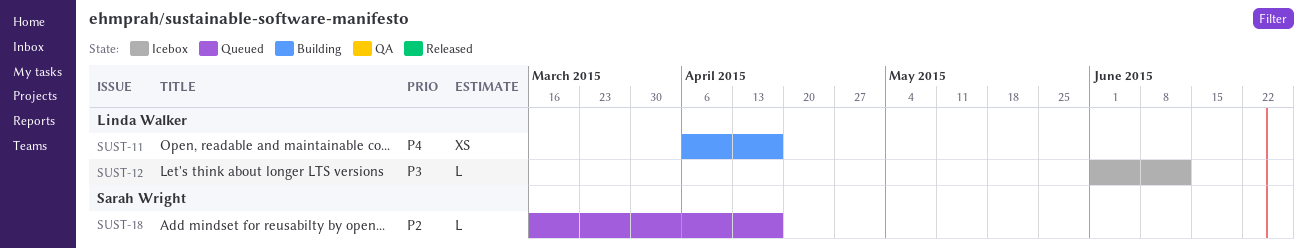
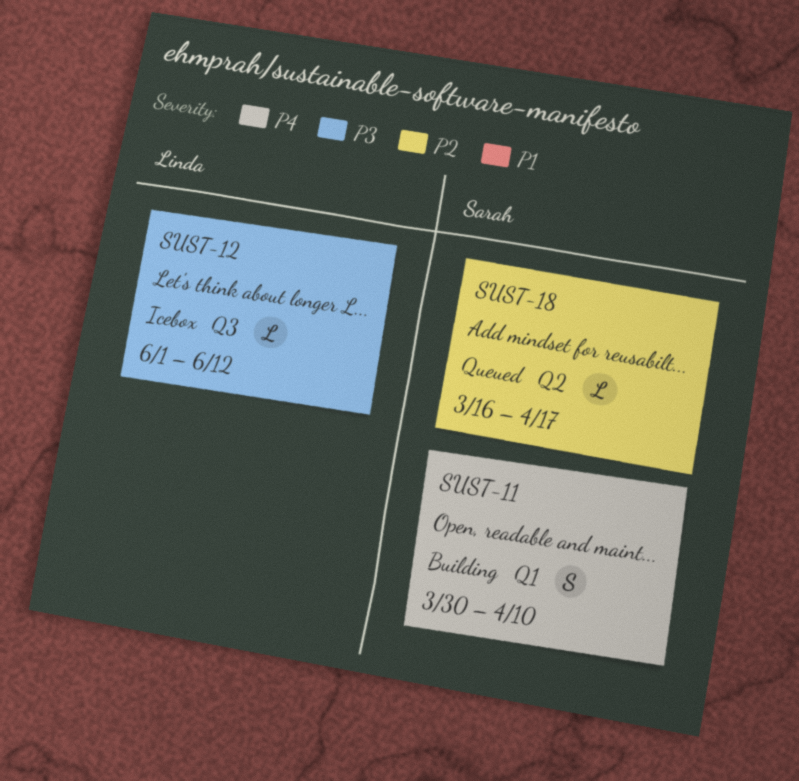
SUST-11, owner: Linda Walker -> Sarah Wright
SUST-11, estimate: XS -> S
SUST-11, start: Apr 6 -> Mar 30
SUST-11, due: Apr 17 -> Apr 10

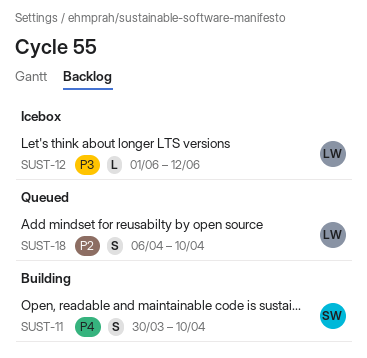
SUST-18, owner: Sarah -> Linda
SUST-18, estimate: L -> S
SUST-18, start: Mar 16 -> Apr 6
SUST-18, due: Apr 17 -> Apr 10

